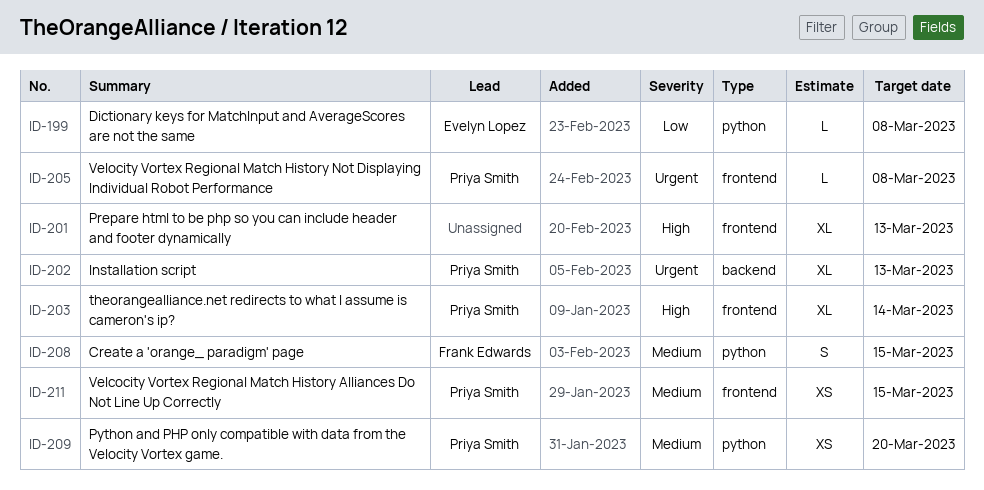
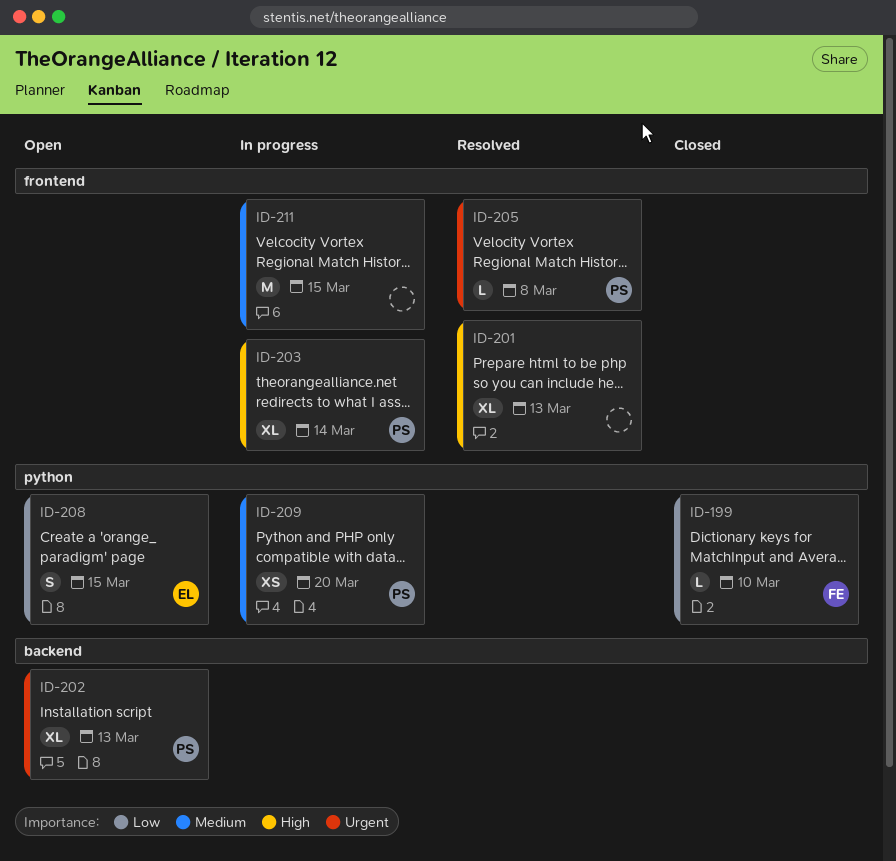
ID-199, owner: Evelyn Lopez -> Frank Edwards
ID-199, due: Mar 8 -> Mar 10
ID-208, owner: Frank Edwards -> Evelyn Lopez
ID-208, priority: Medium -> Low
ID-211, owner: Priya Smith -> none
ID-211, estimate: XS -> M

